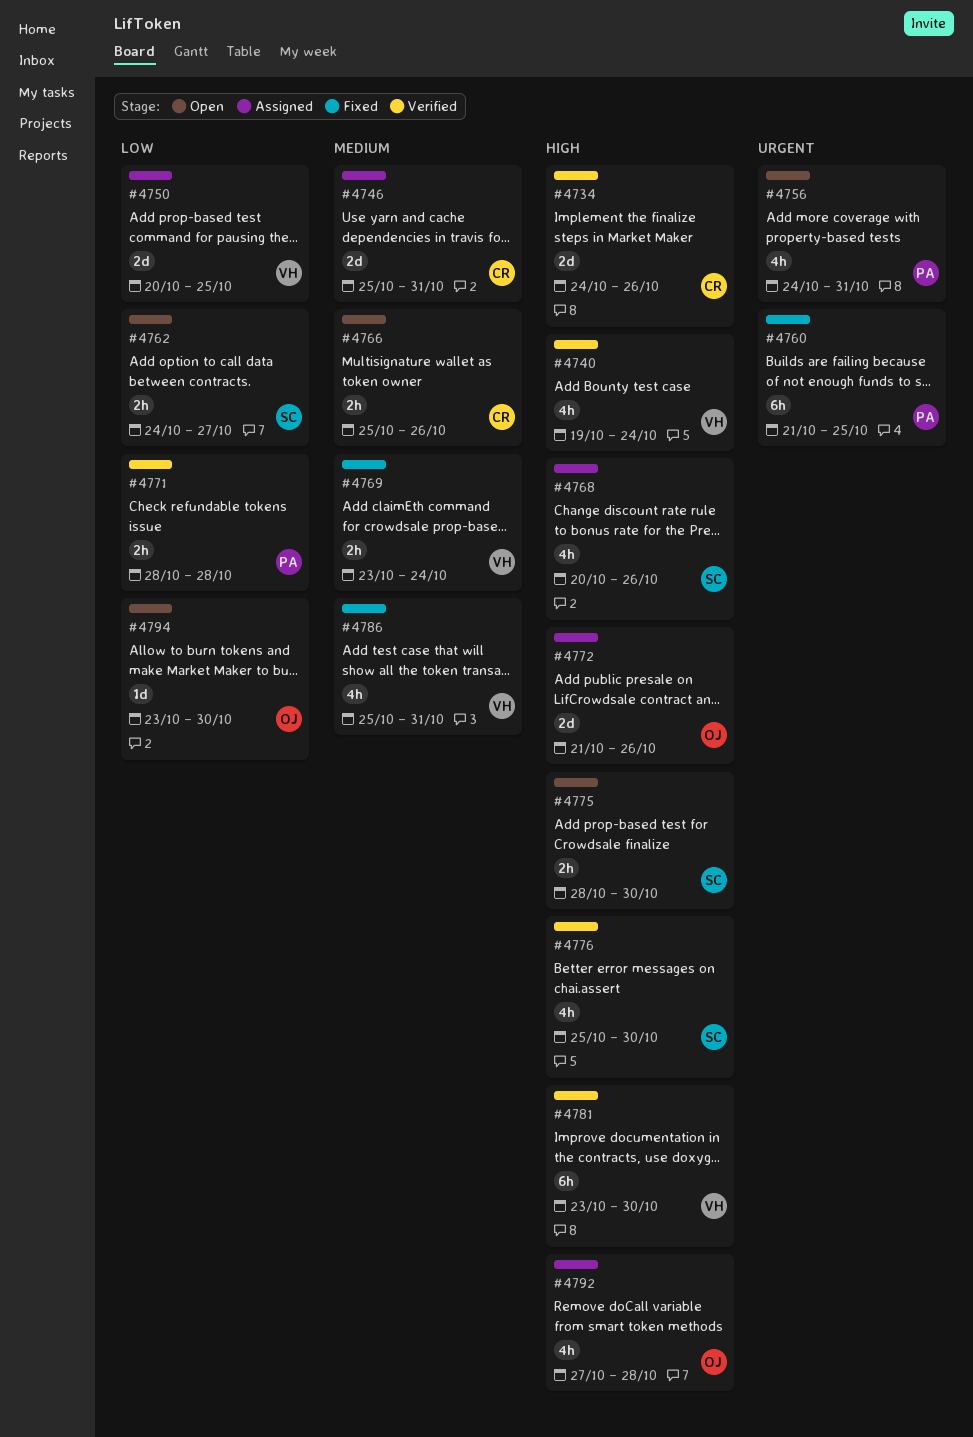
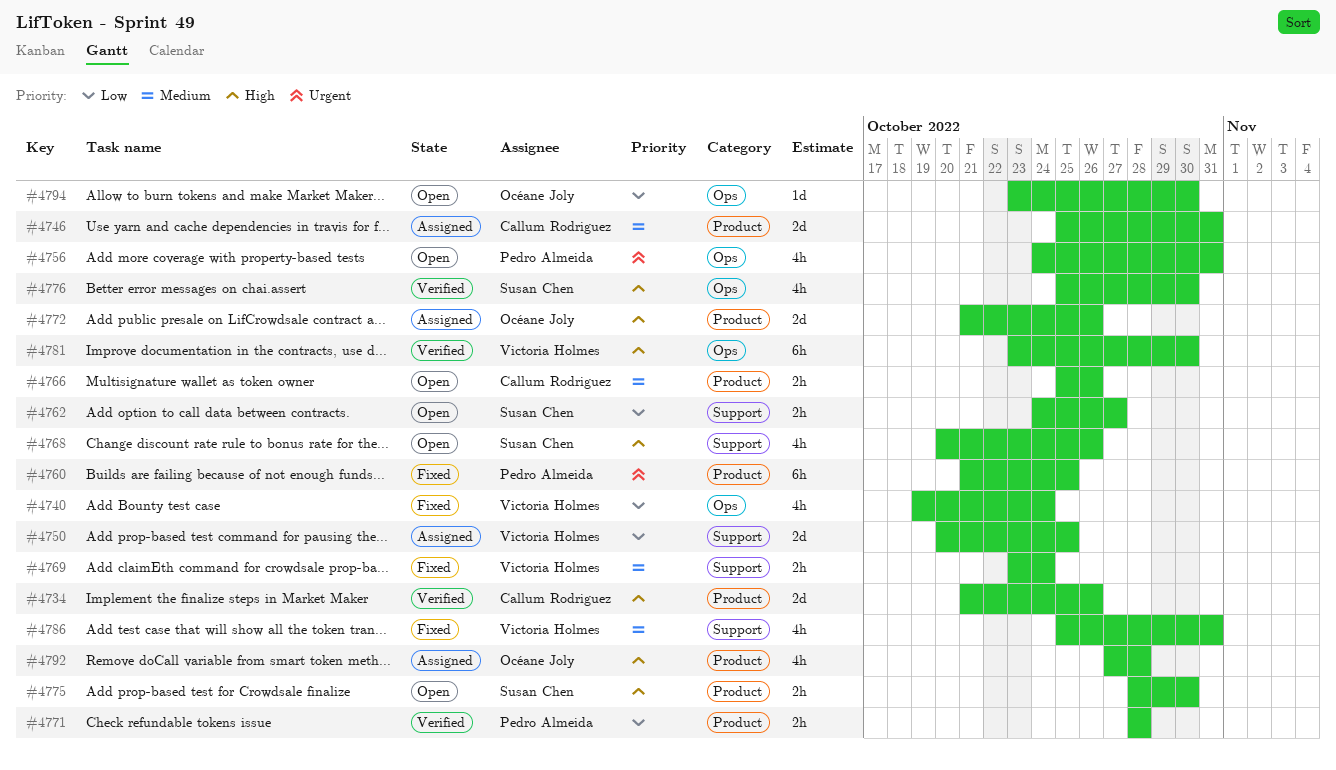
#4734, start: Oct 24 -> Oct 21
#4740, status: Verified -> Fixed
#4740, priority: High -> Low
#4768, status: Assigned -> Open

